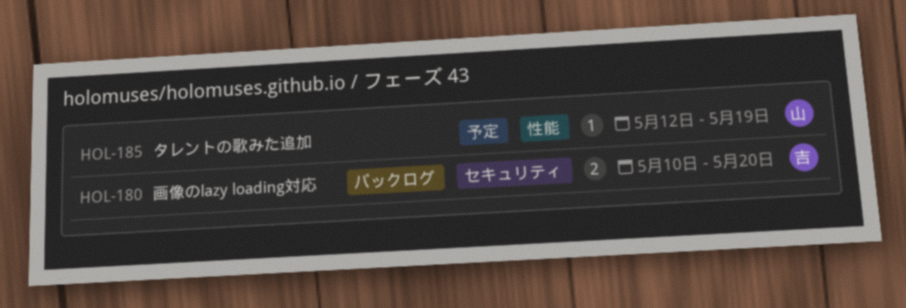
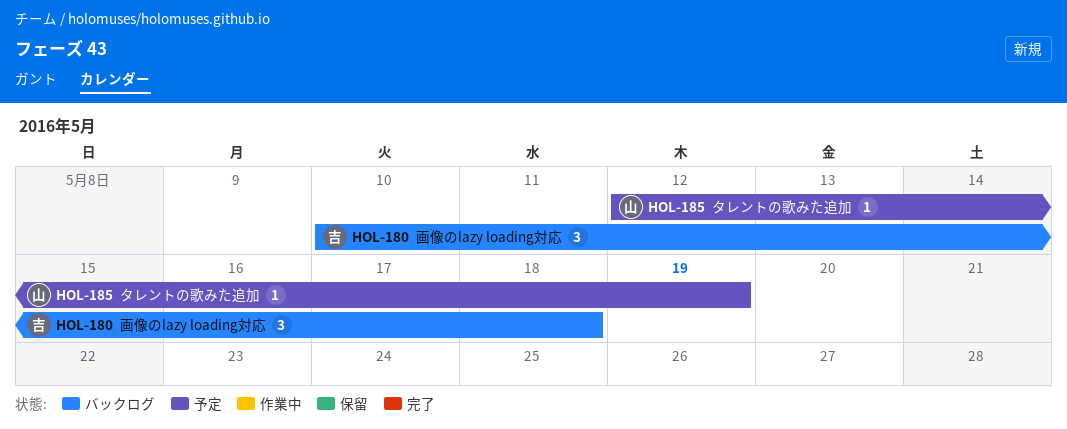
HOL-180, estimate: 2 -> 3
HOL-180, due: May 20 -> May 18

